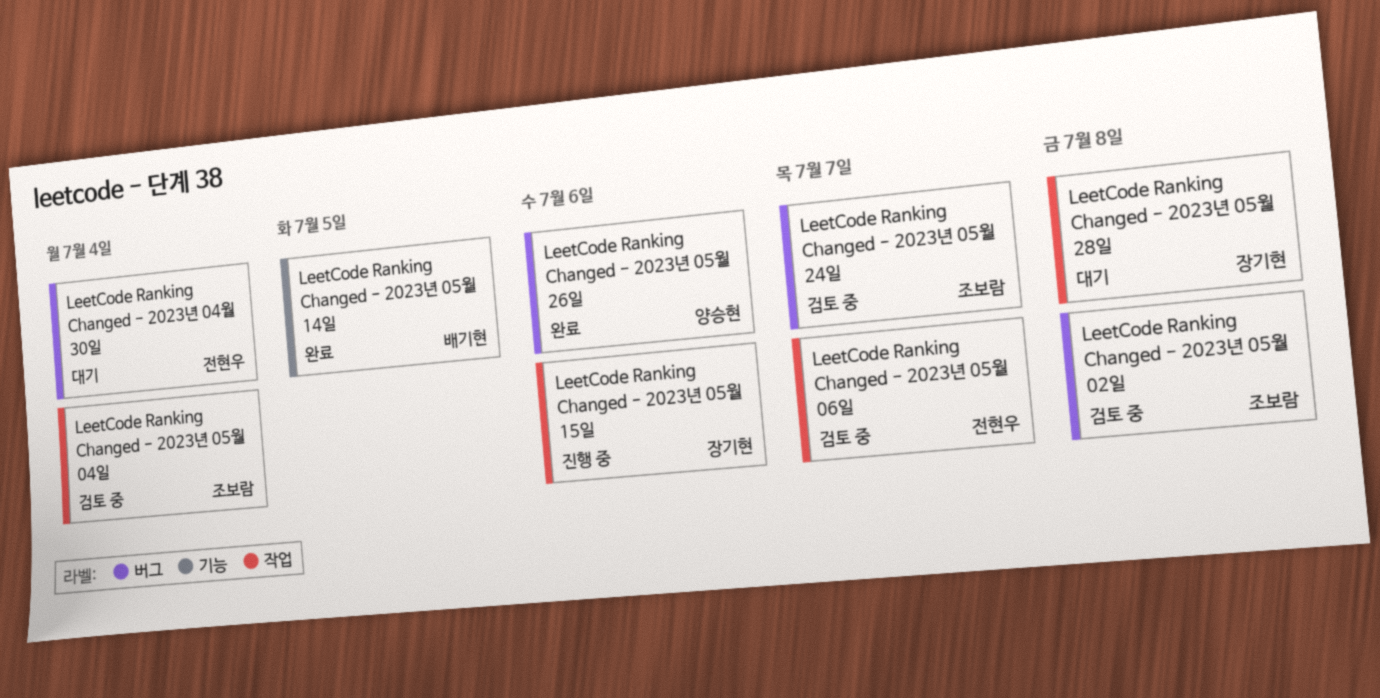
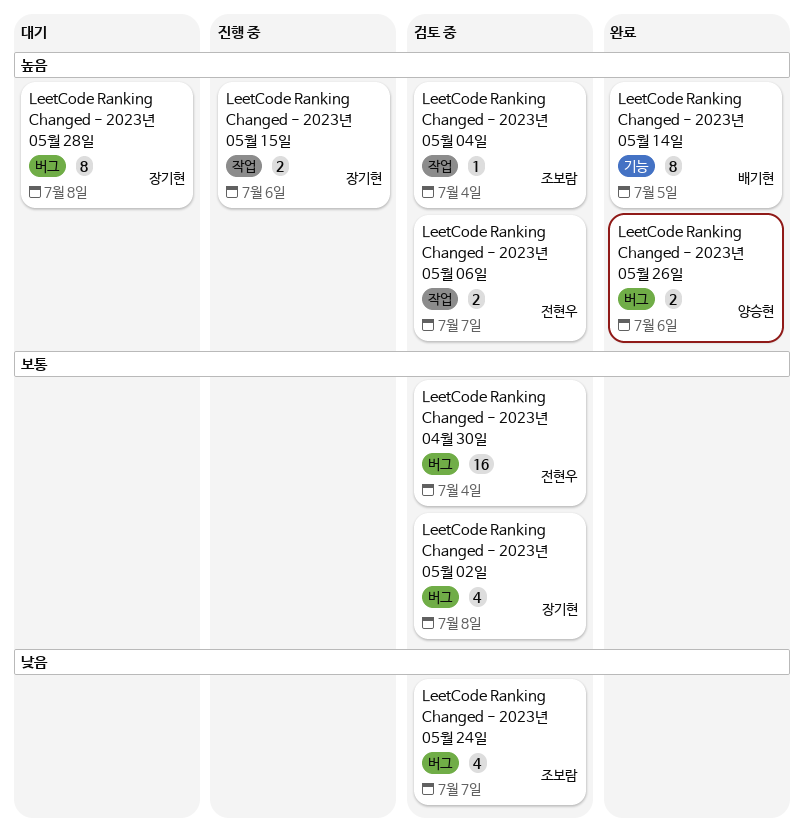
LeetCode Ranking Changed - 2023년 04월 30일, status: 대기 -> 검토 중
LeetCode Ranking Changed - 2023년 05월 02일, owner: 조보람 -> 장기현
LeetCode Ranking Changed - 2023년 05월 28일, label: 작업 -> 버그

